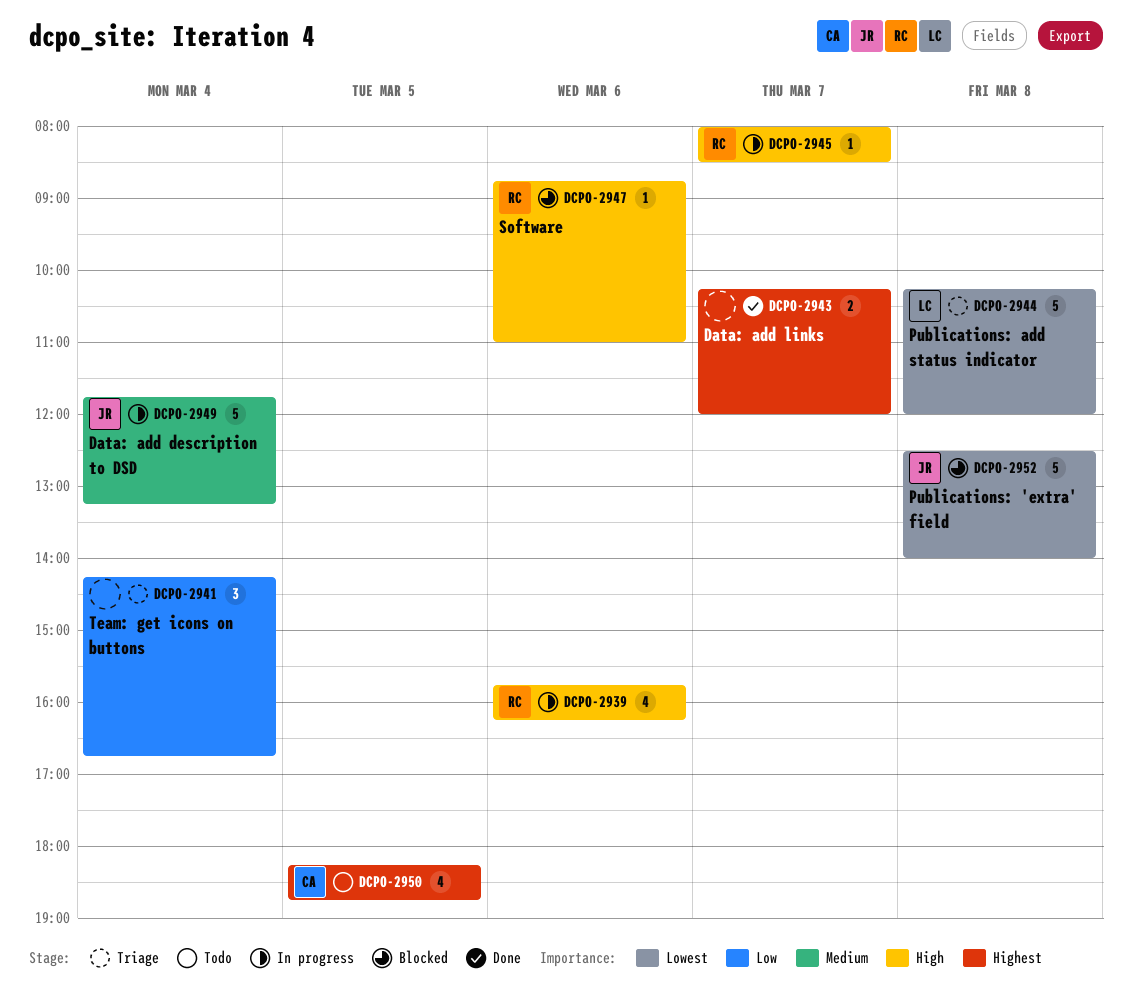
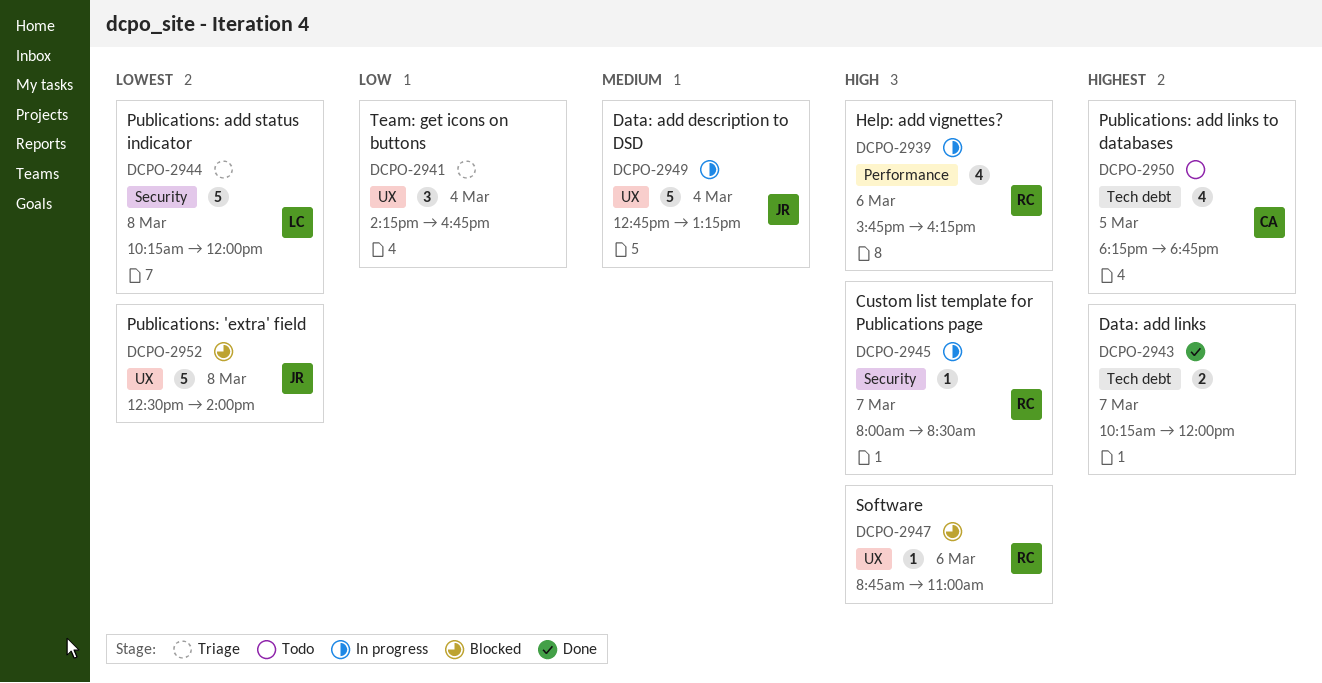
DCPO-2949, begins: 11:45 -> 12:45

